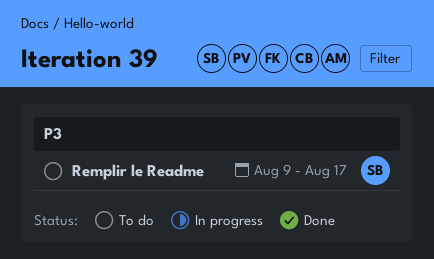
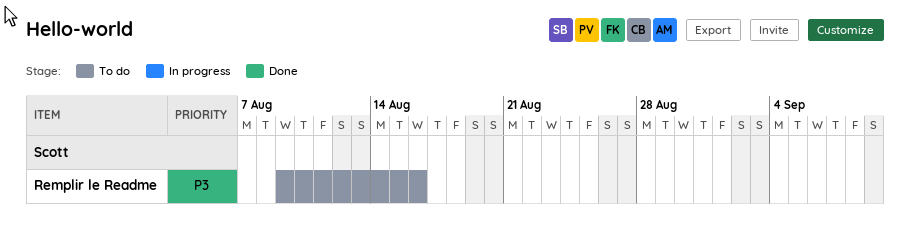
Remplir le Readme, due: Aug 17 -> Aug 16

